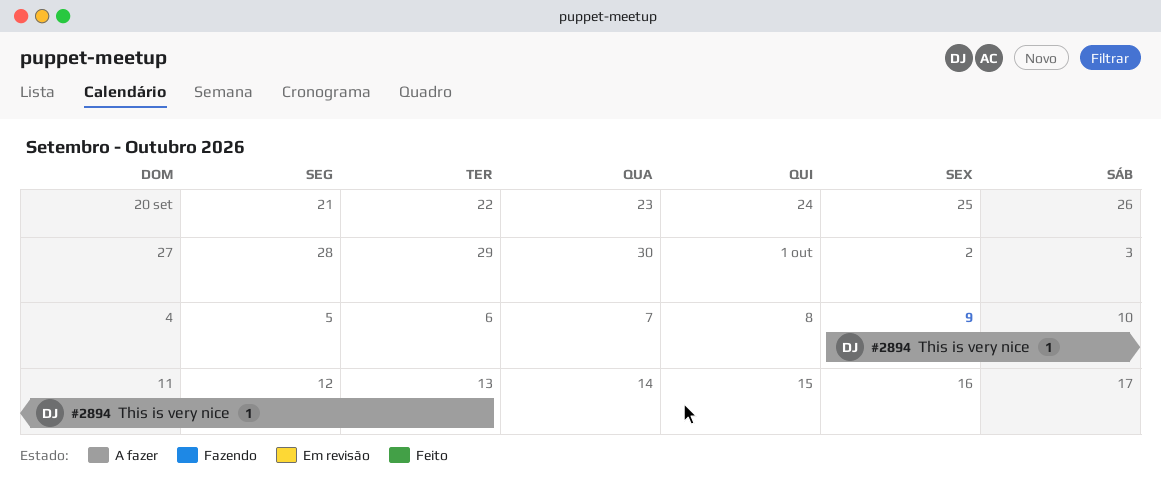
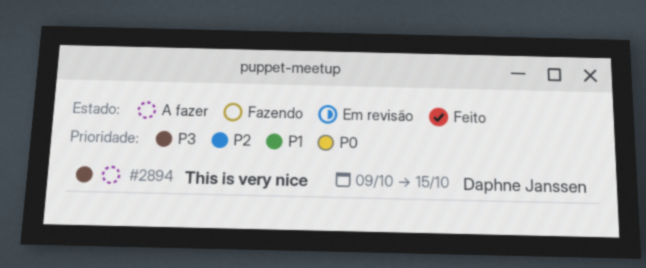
#2894, due: Oct 13 -> Oct 15

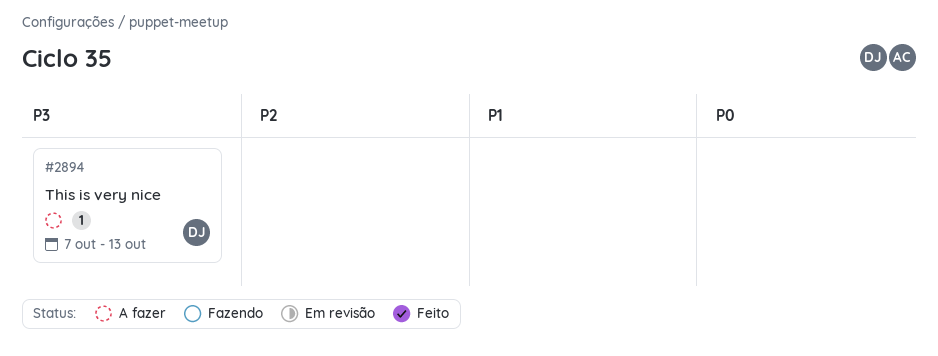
#2894, start: Oct 9 -> Oct 7
#2894, due: Oct 15 -> Oct 13

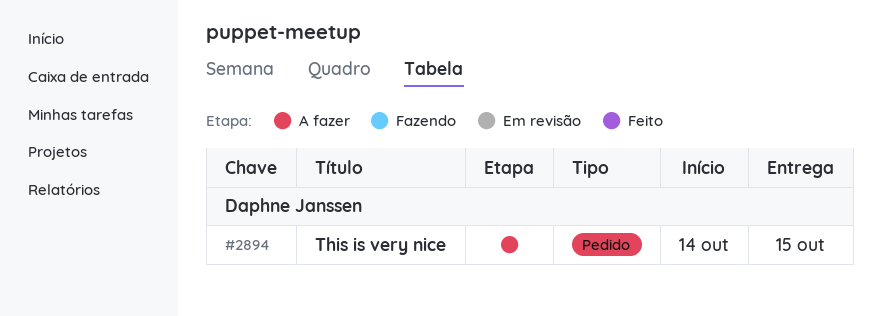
#2894, start: Oct 7 -> Oct 14
#2894, due: Oct 13 -> Oct 15

